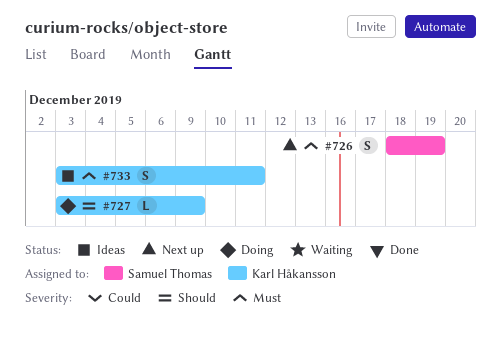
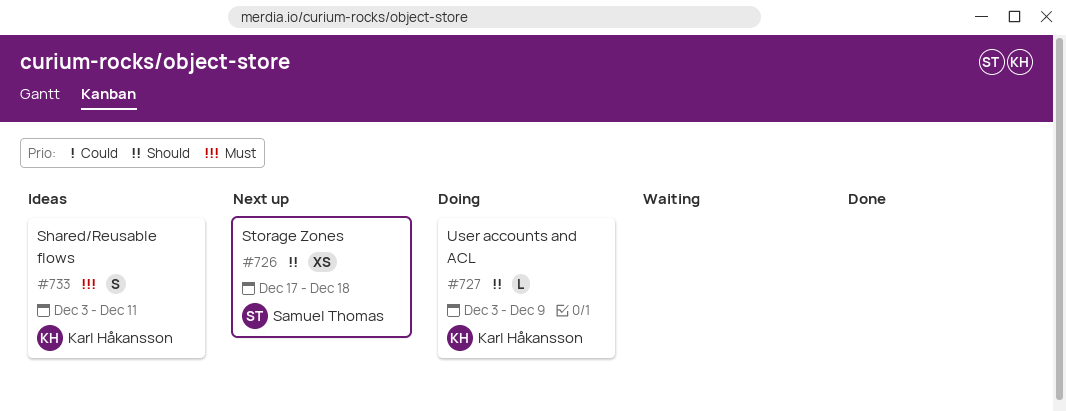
#726, priority: Must -> Should
#726, estimate: S -> XS
#726, start: Dec 18 -> Dec 17
#726, due: Dec 19 -> Dec 18

